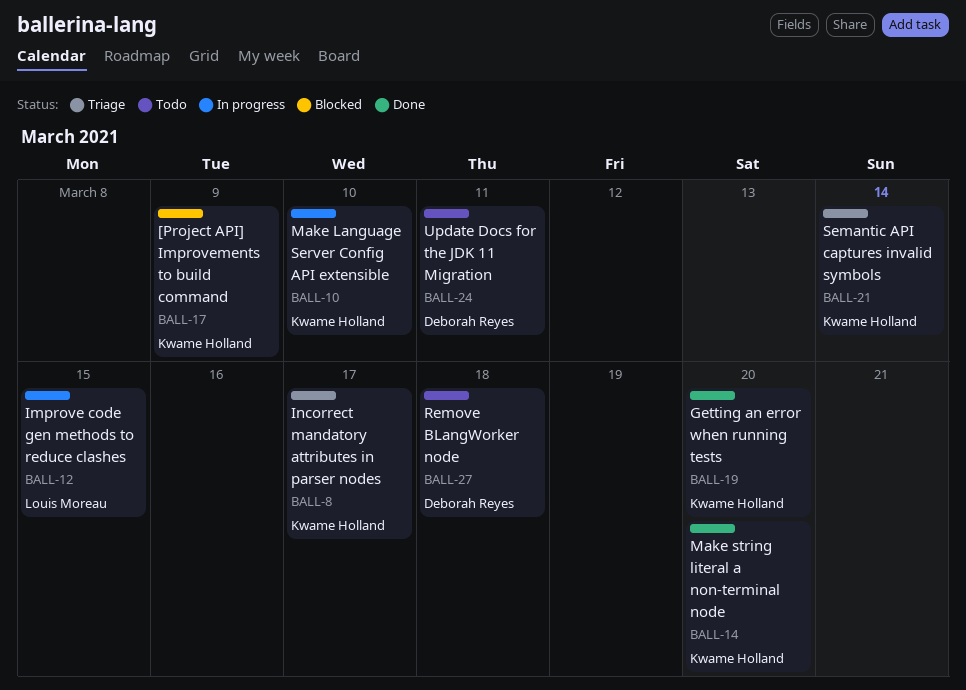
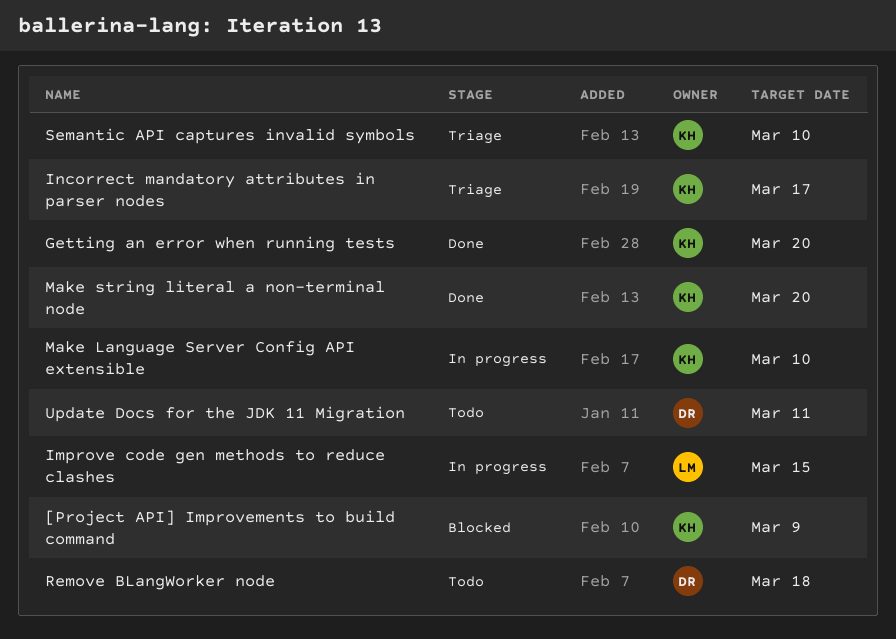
Semantic API captures invalid symbols, due: Mar 14 -> Mar 10

